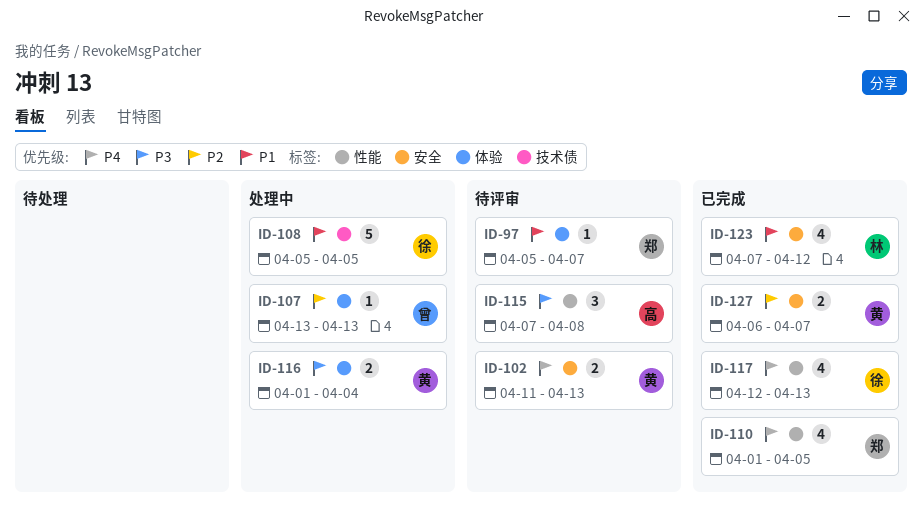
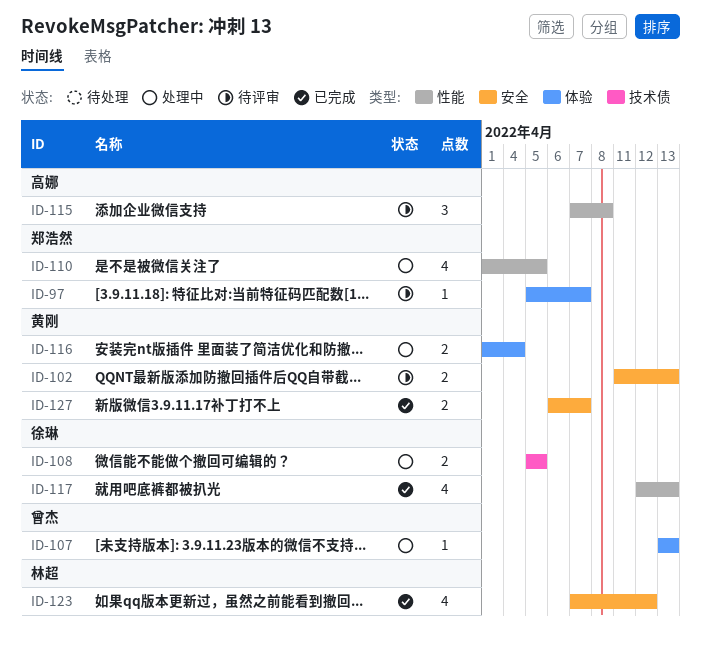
ID-108, estimate: 5 -> 2
ID-110, status: 已完成 -> 处理中

